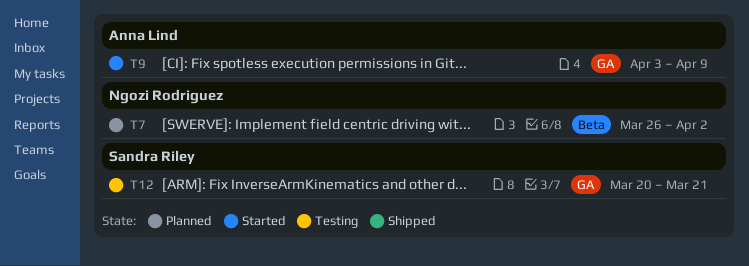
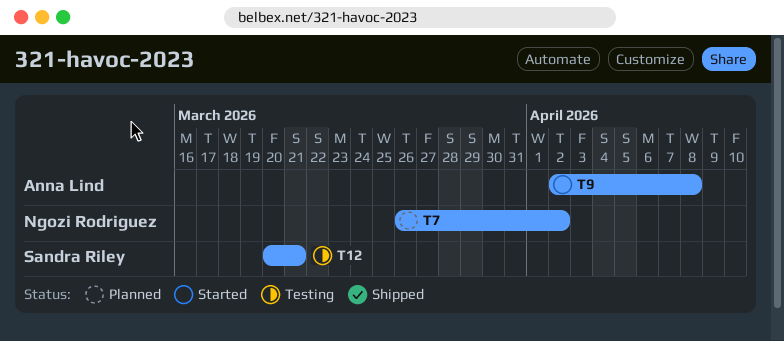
T9, start: Apr 3 -> Apr 2
T9, due: Apr 9 -> Apr 8

